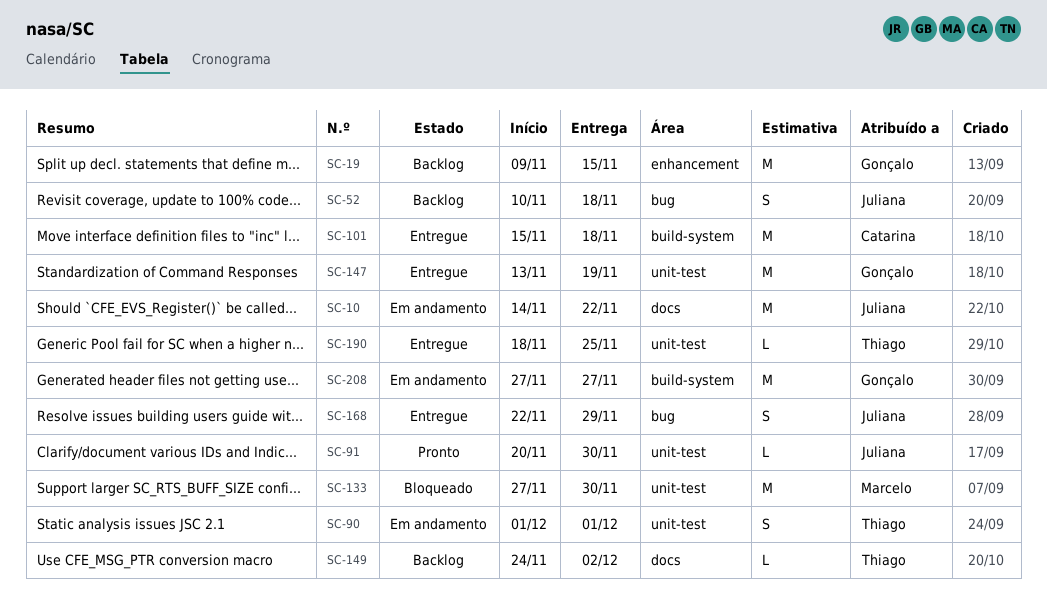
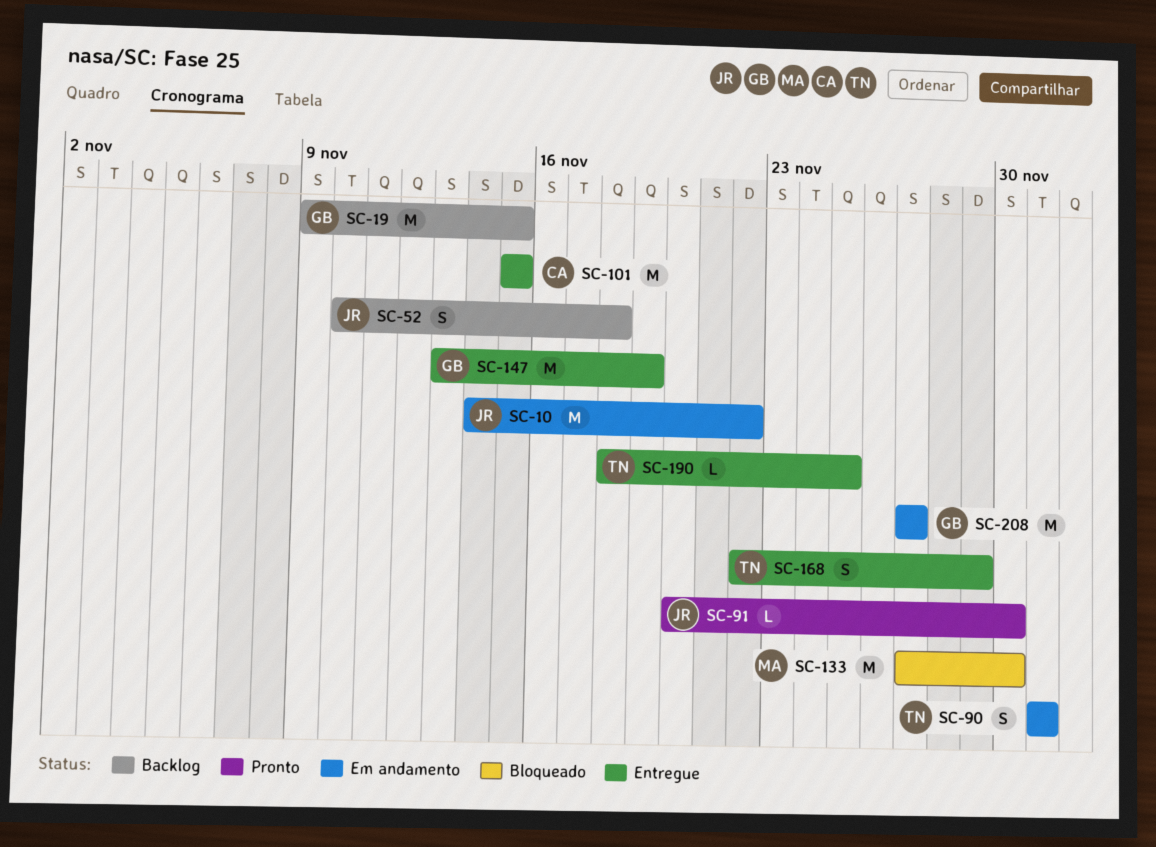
SC-101, due: Nov 18 -> Nov 15
SC-149: present -> none
SC-168, owner: Juliana -> Thiago

